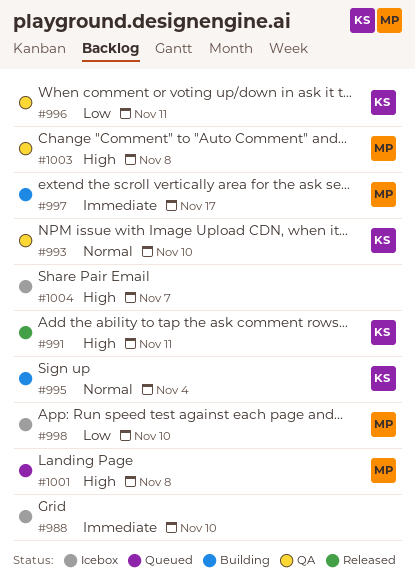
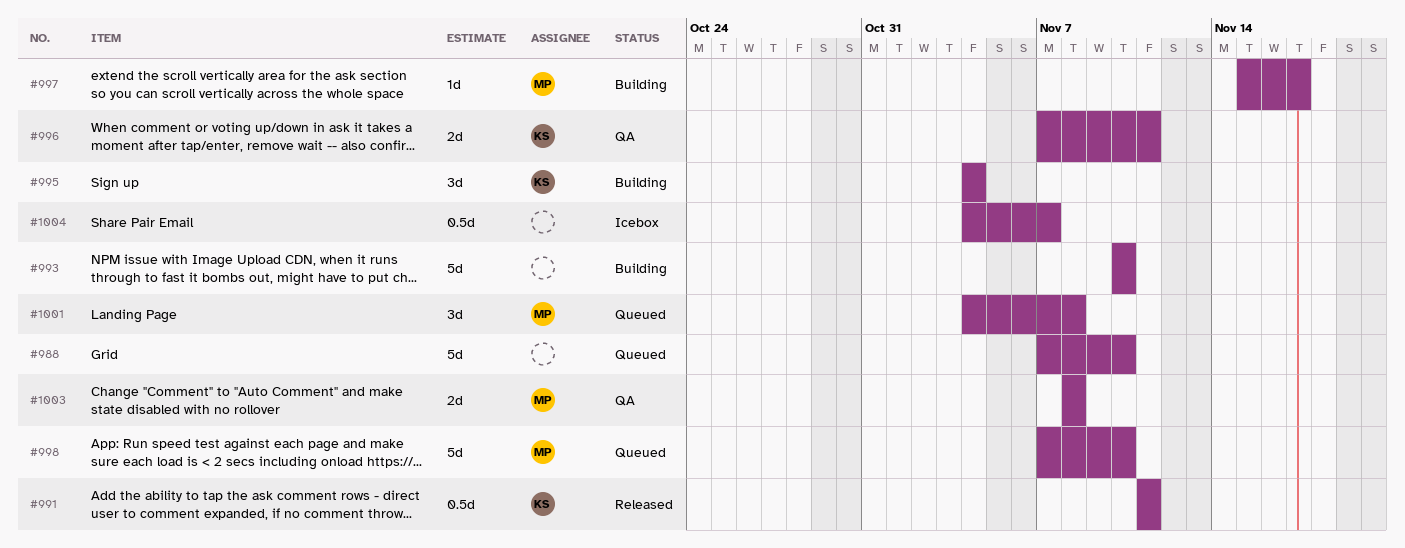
#988, status: Icebox -> Queued
#993, status: QA -> Building
#993, owner: KS -> none
#998, status: Icebox -> Queued

